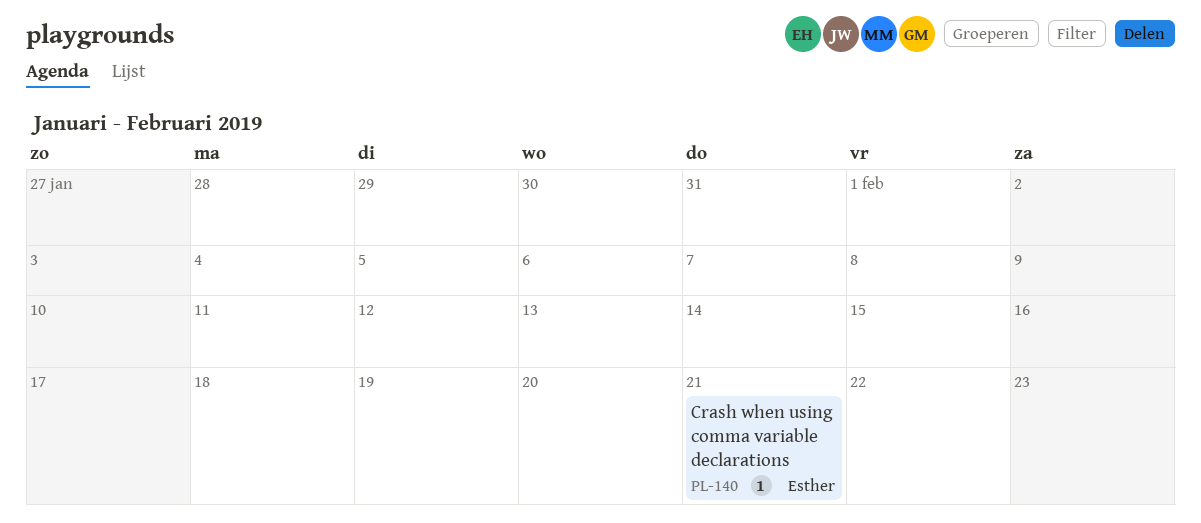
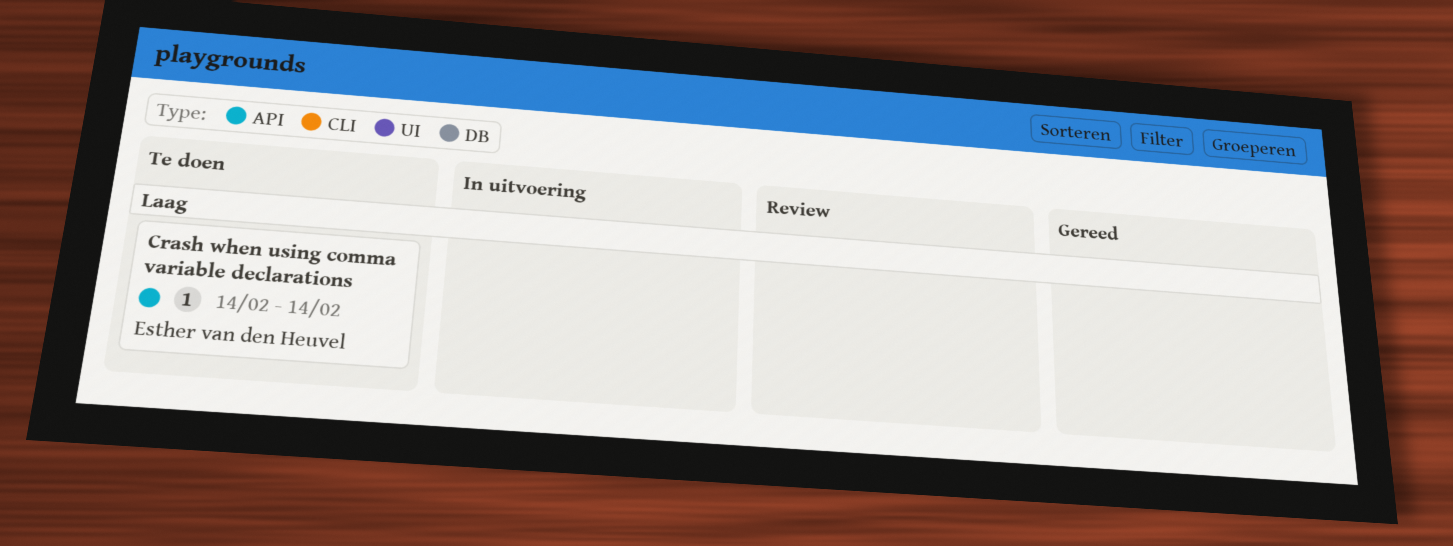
Crash when using comma variable declarations, due: Feb 21 -> Feb 14

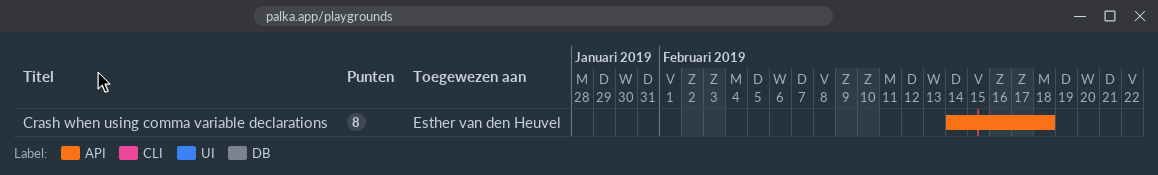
Crash when using comma variable declarations, estimate: 1 -> 8
Crash when using comma variable declarations, due: Feb 14 -> Feb 18

